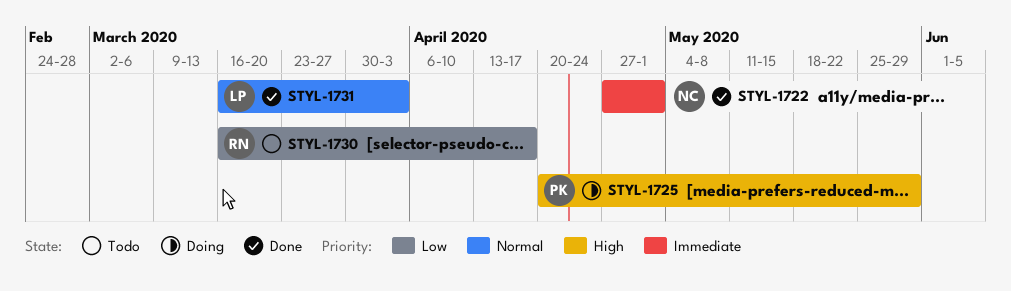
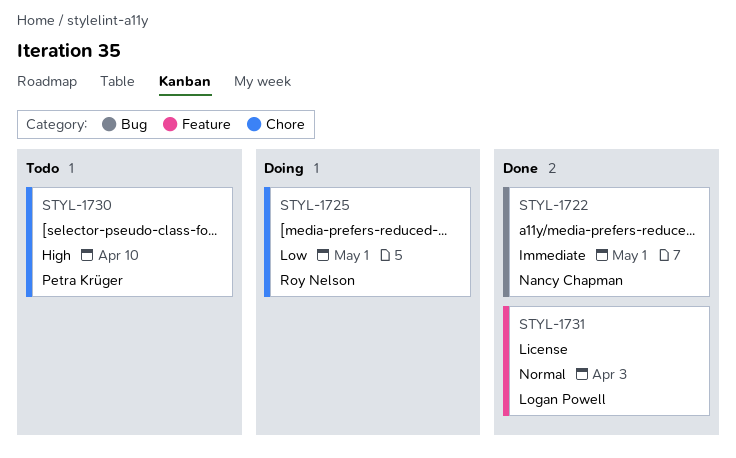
STYL-1725, owner: Petra Krüger -> Roy Nelson
STYL-1725, priority: High -> Low
STYL-1725, due: May 29 -> May 1
STYL-1730, owner: Roy Nelson -> Petra Krüger
STYL-1730, priority: Low -> High
STYL-1730, due: Apr 17 -> Apr 10

